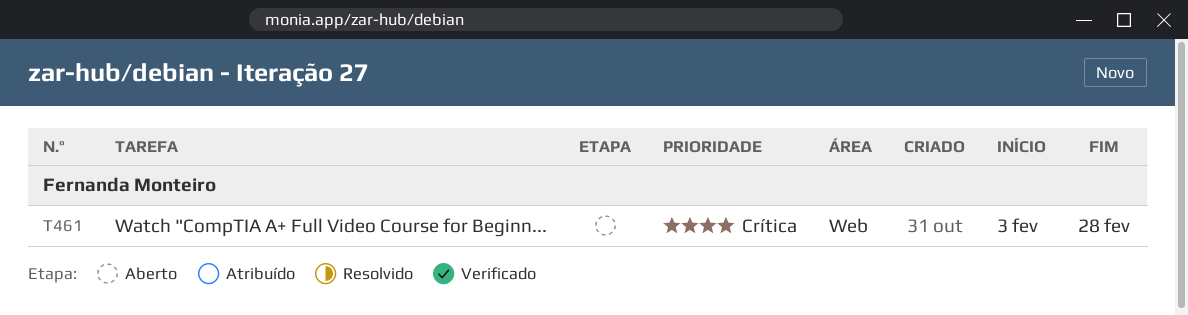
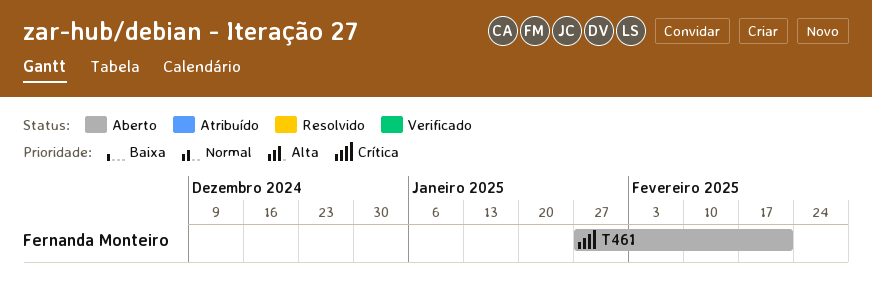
T461, start: Feb 3 -> Jan 27
T461, due: Feb 28 -> Feb 21

